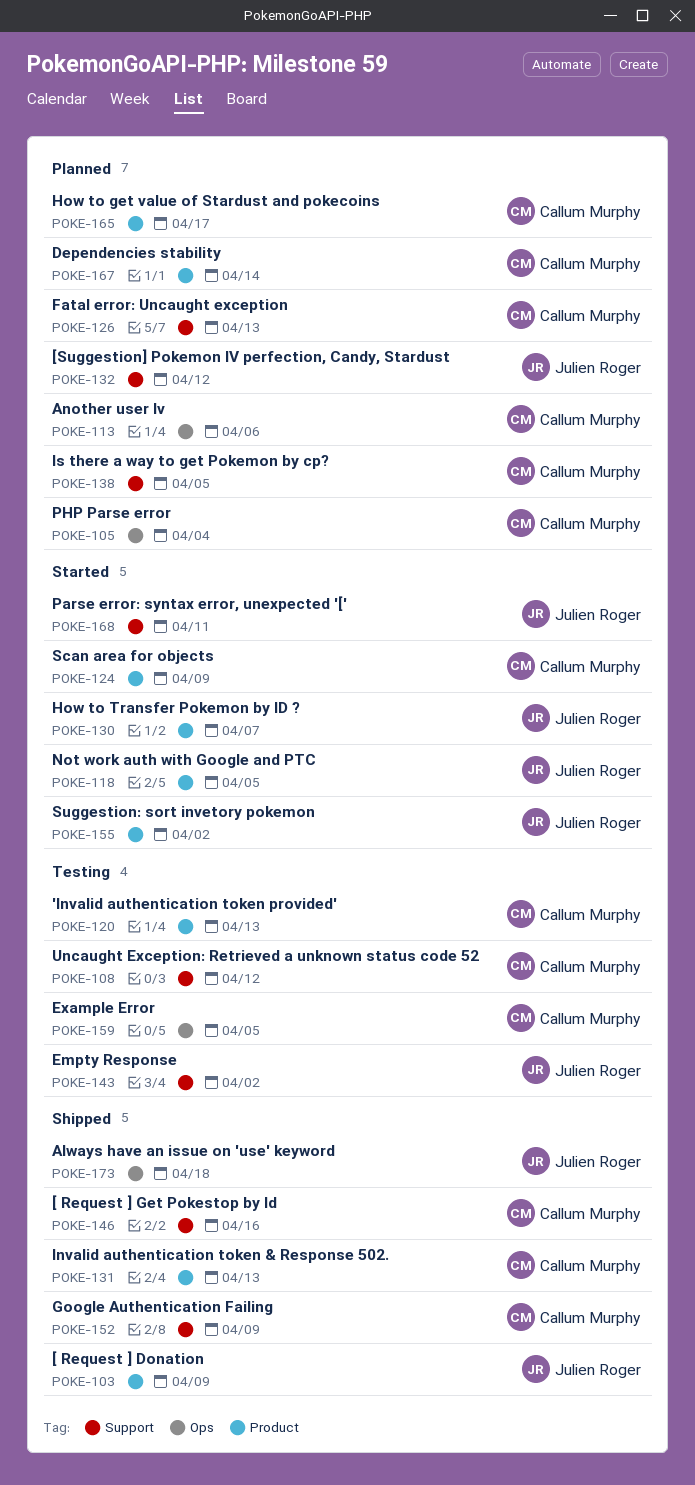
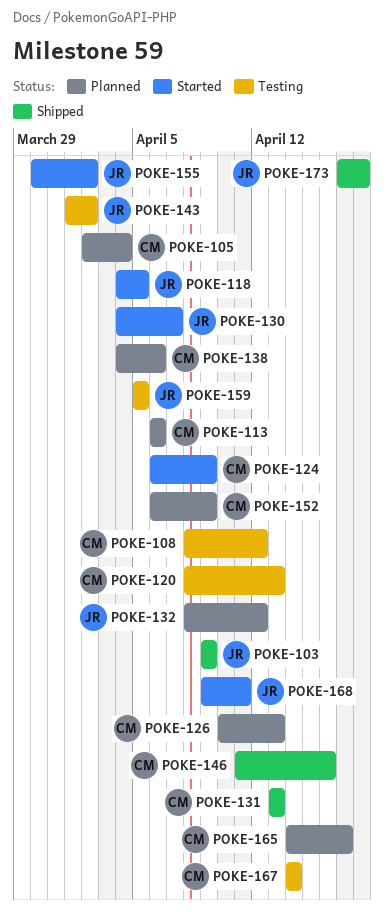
POKE-138, due: Apr 5 -> Apr 6
POKE-152, status: Shipped -> Planned
POKE-159, owner: Callum Murphy -> Julien Roger
POKE-167, status: Planned -> Testing

